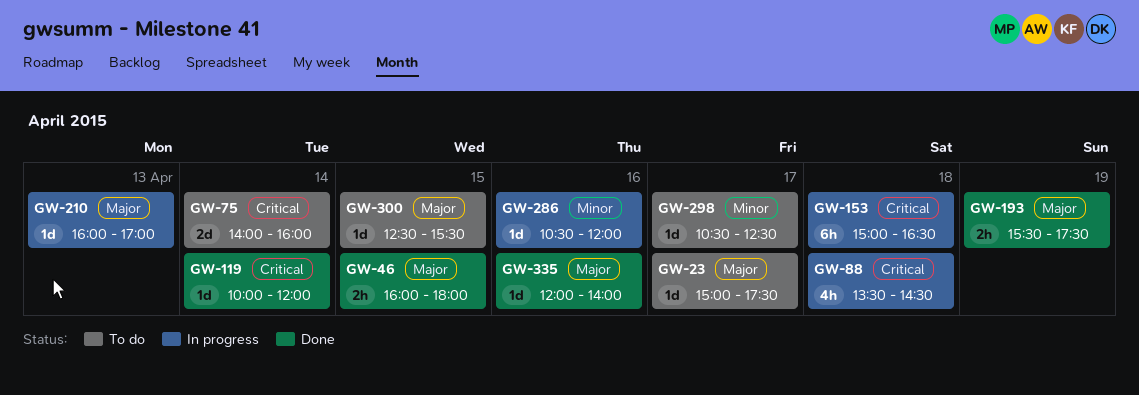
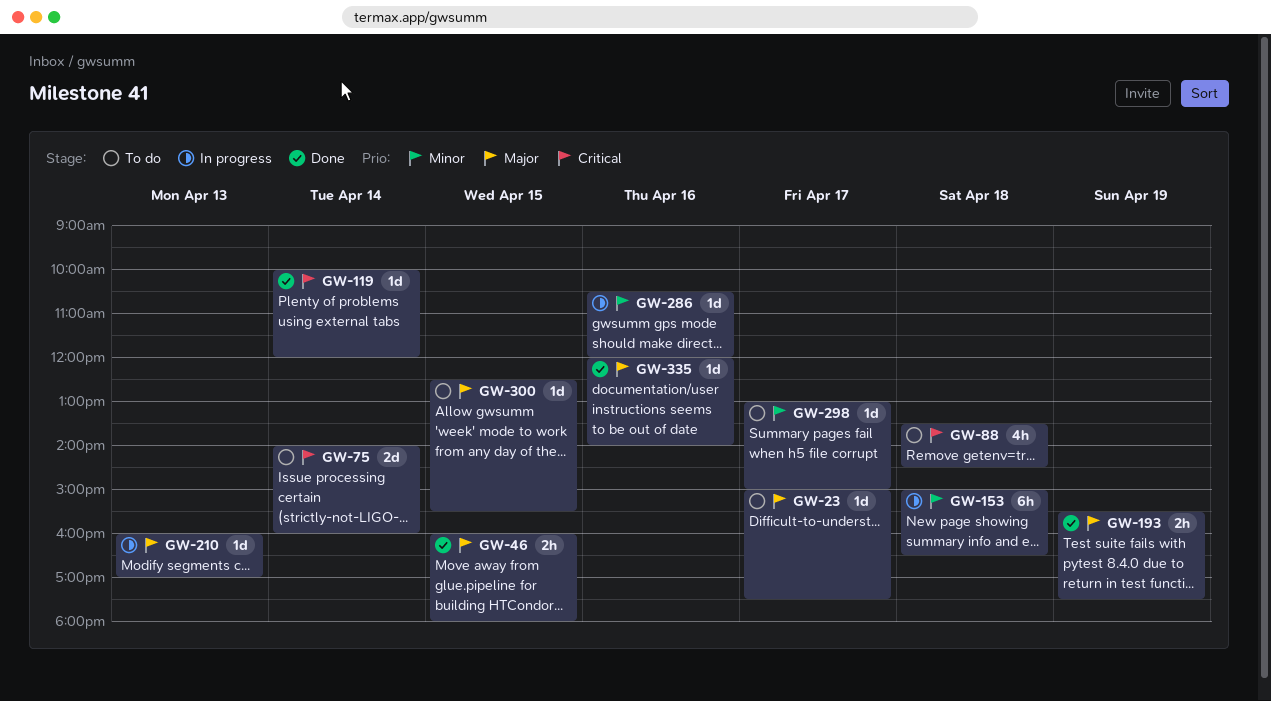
GW-88, status: In progress -> To do
GW-153, priority: Critical -> Minor
GW-298, begins: 10:30 -> 13:00
GW-298, ends: 12:30 -> 15:00

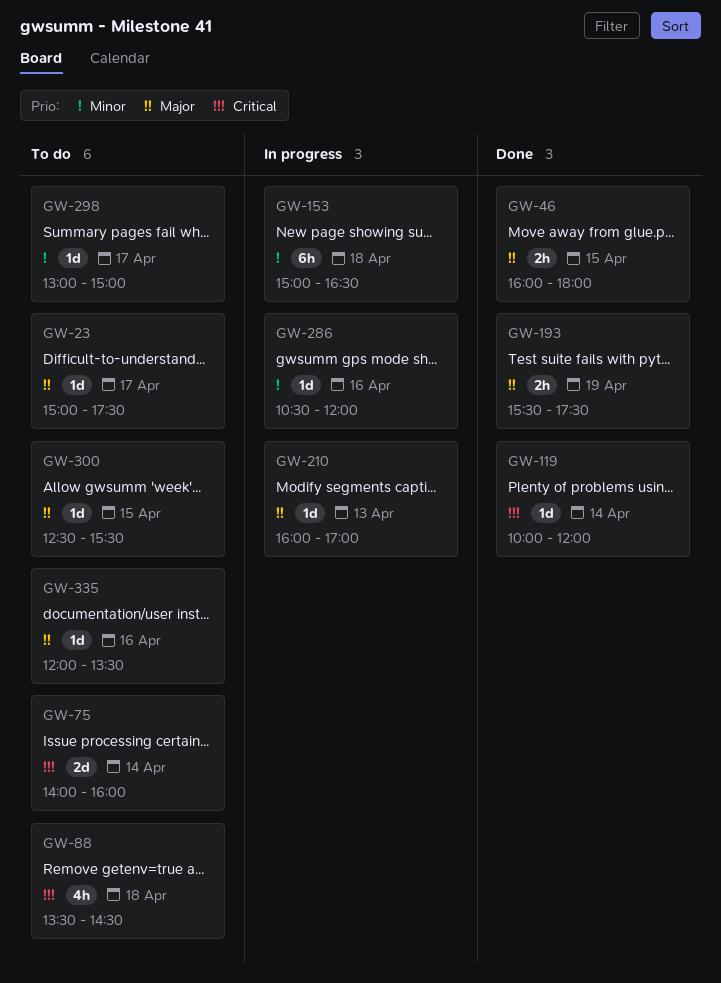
GW-335, status: Done -> To do
GW-335, ends: 14:00 -> 13:30

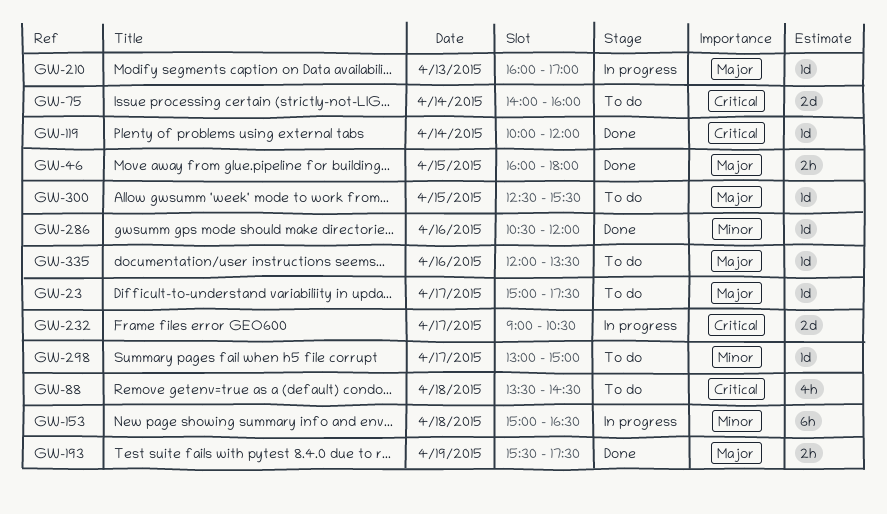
GW-232: none -> present
GW-286, status: In progress -> Done

